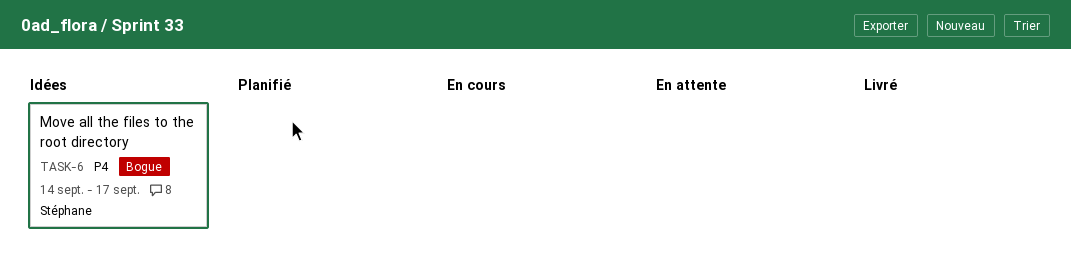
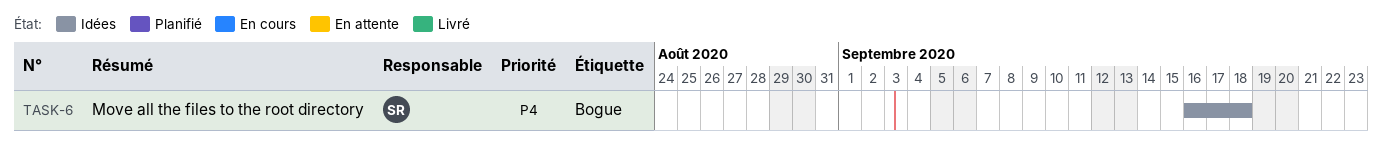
TASK-6, start: Sep 14 -> Sep 16
TASK-6, due: Sep 17 -> Sep 18

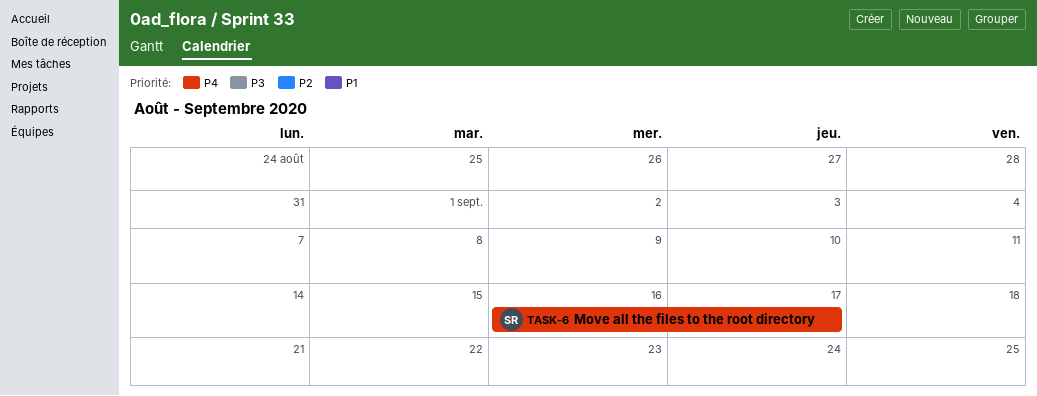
TASK-6, due: Sep 18 -> Sep 17

